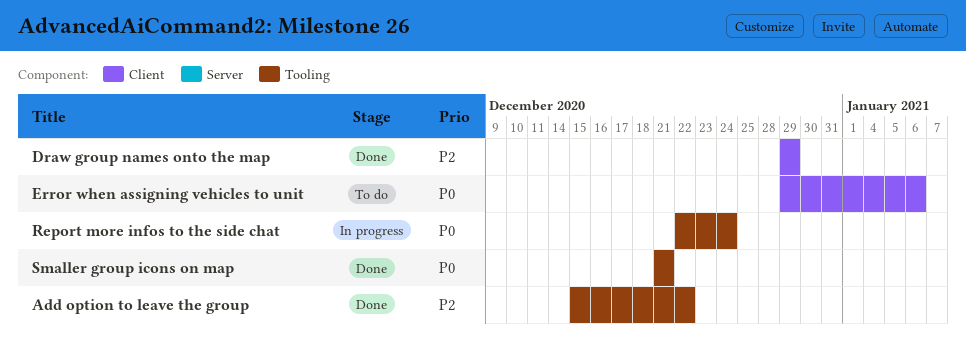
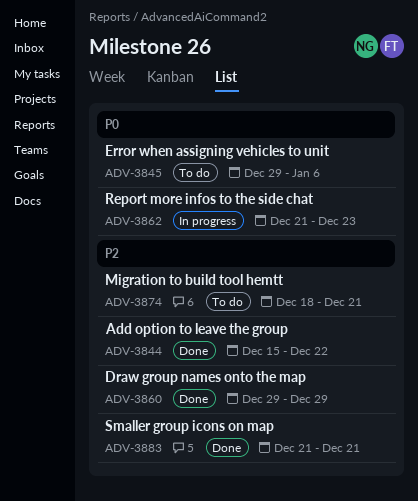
Migration to build tool hemtt: none -> present
Report more infos to the side chat, start: Dec 22 -> Dec 21
Report more infos to the side chat, due: Dec 24 -> Dec 23
Smaller group icons on map, priority: P0 -> P2

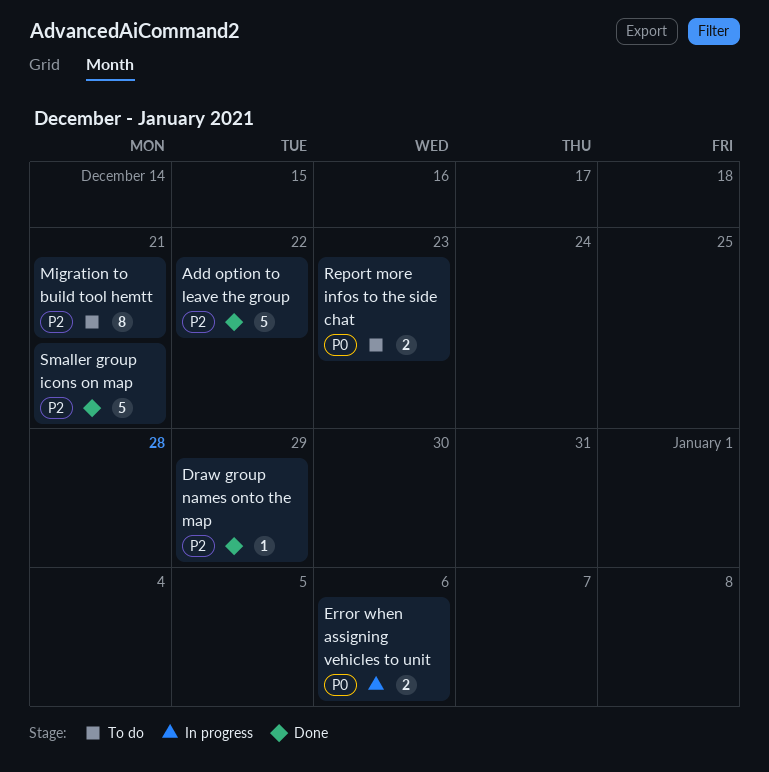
Error when assigning vehicles to unit, status: To do -> In progress
Report more infos to the side chat, status: In progress -> To do

